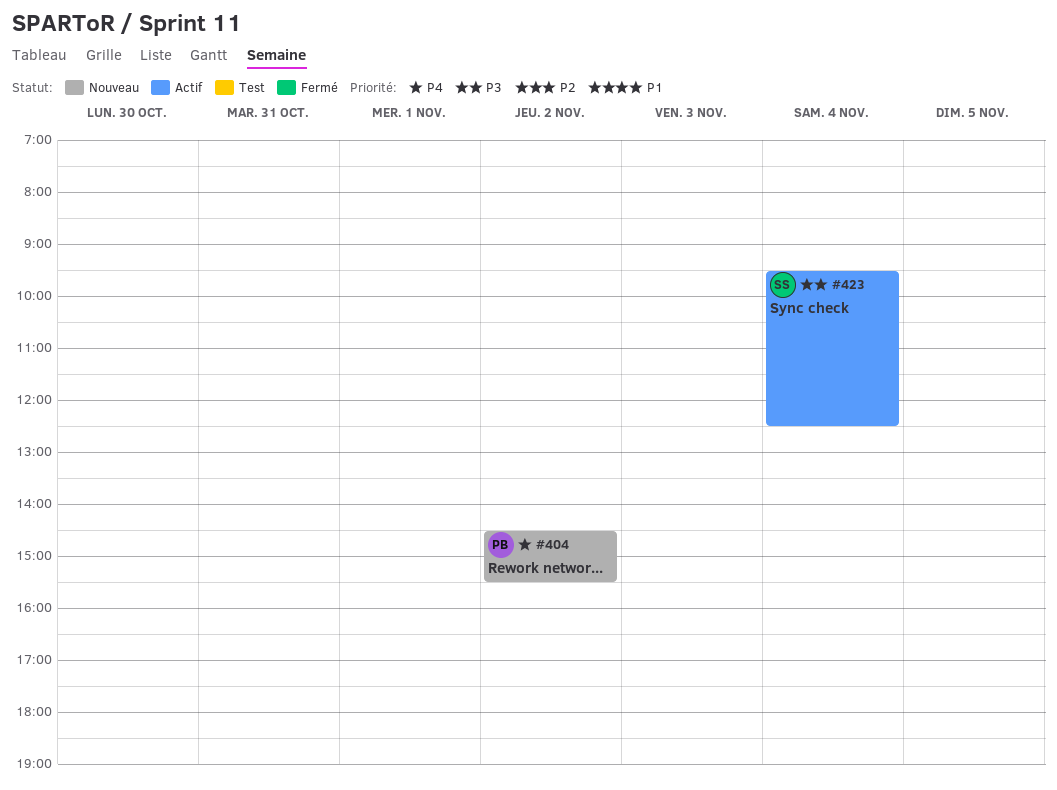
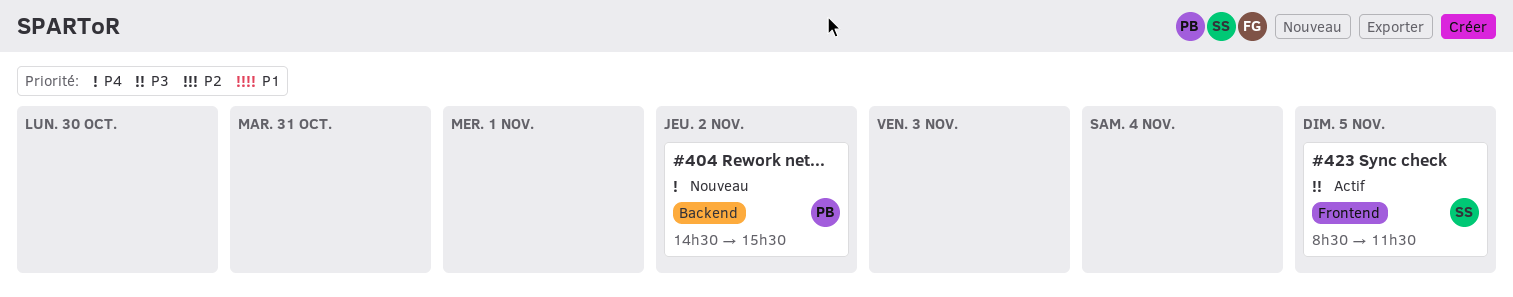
#423, day: Nov 4 -> Nov 5
#423, begins: 09:30 -> 08:30
#423, ends: 12:30 -> 11:30

